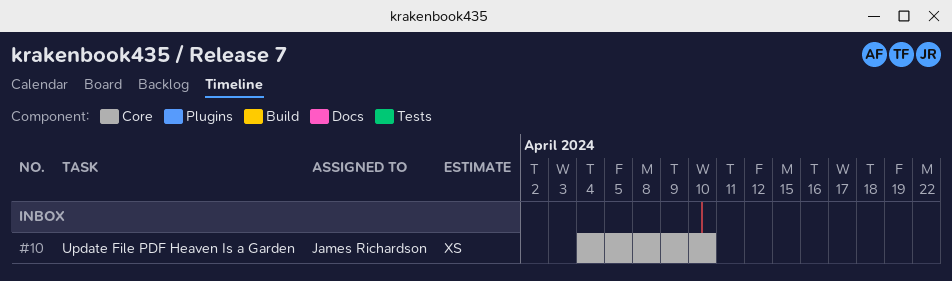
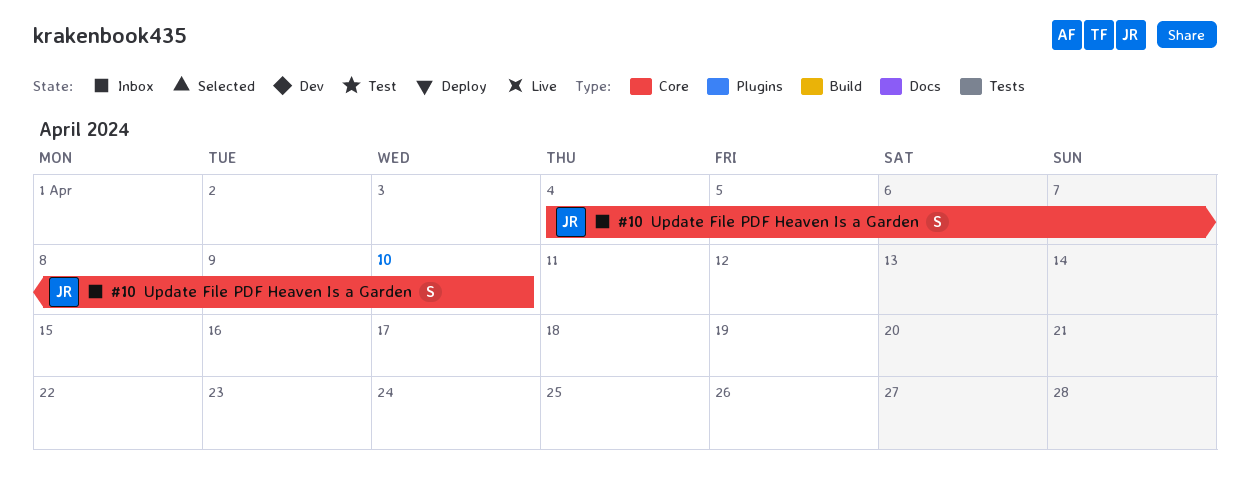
#10, estimate: XS -> S

